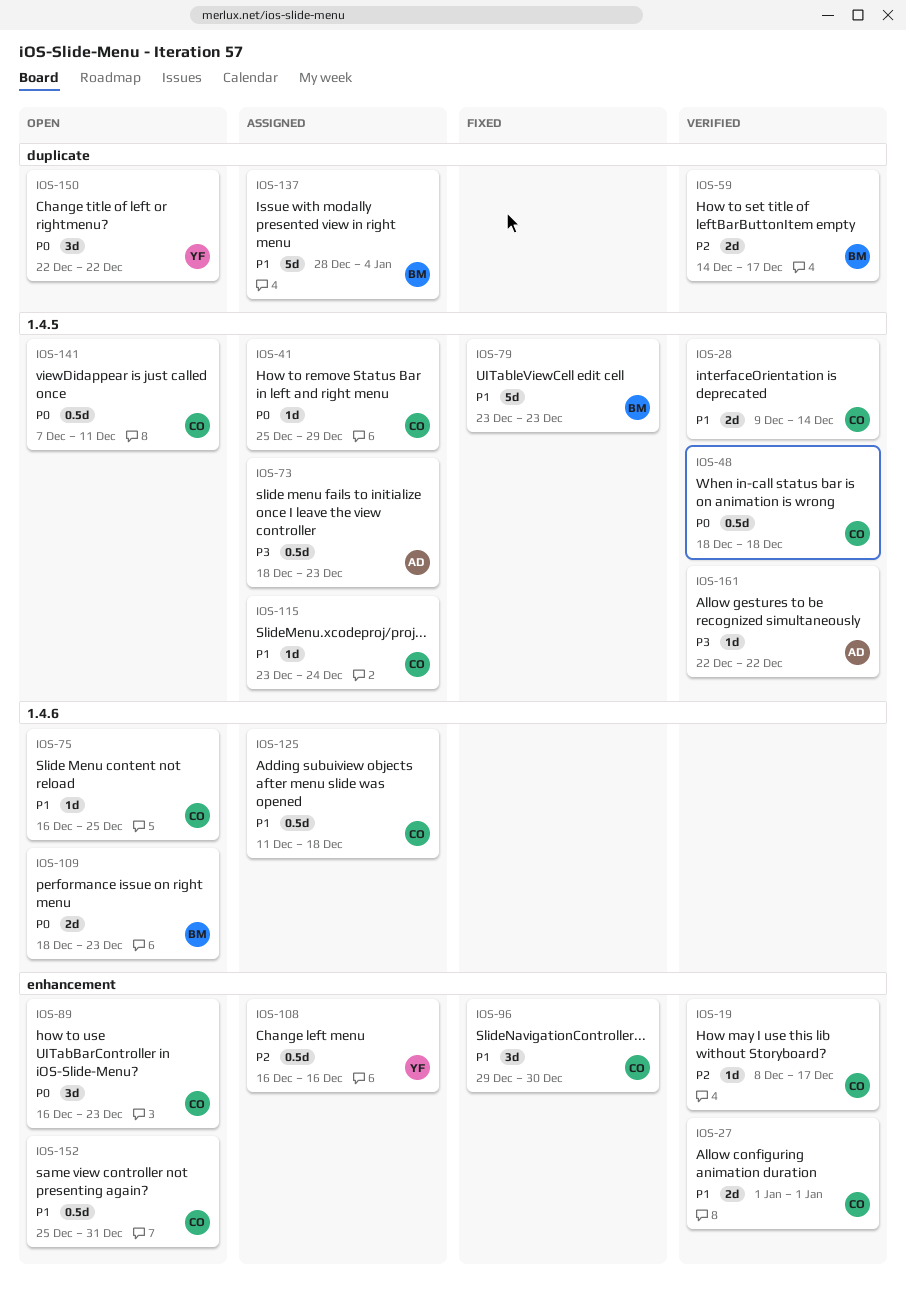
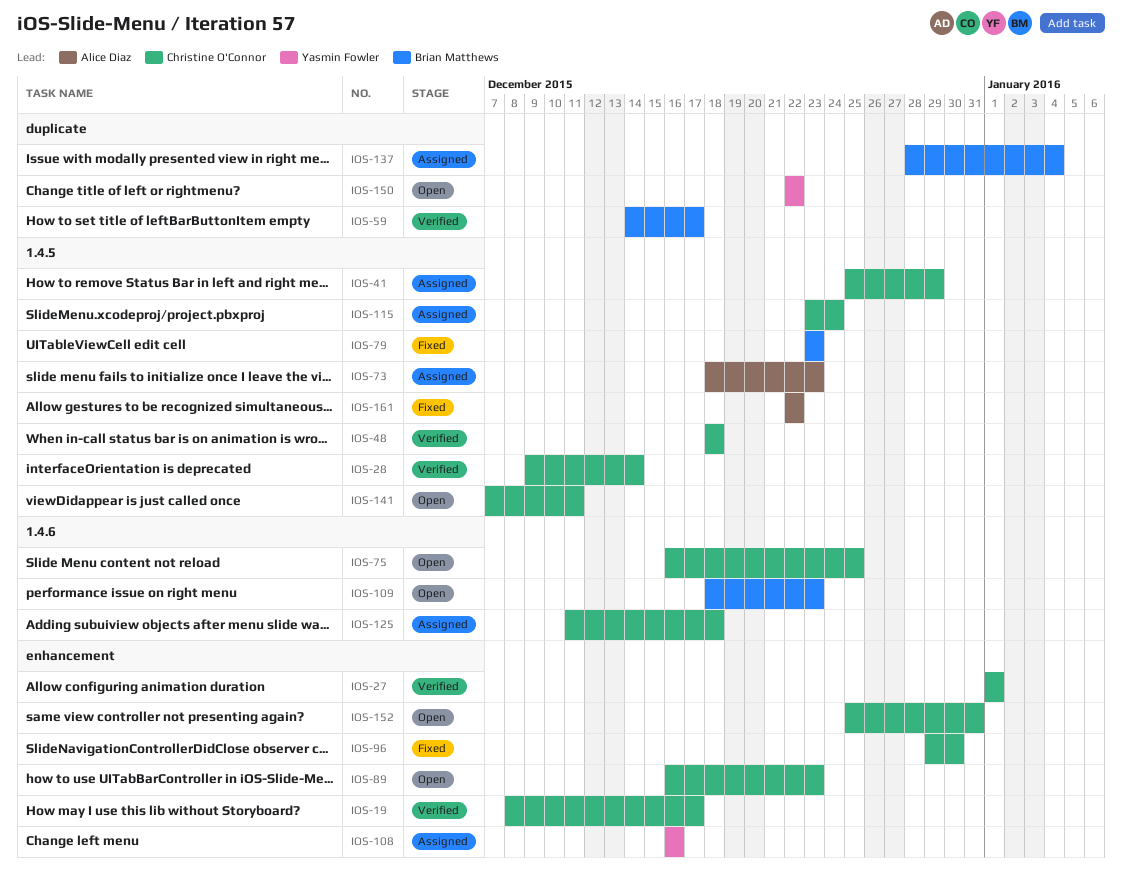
IOS-161, status: Verified -> Fixed

